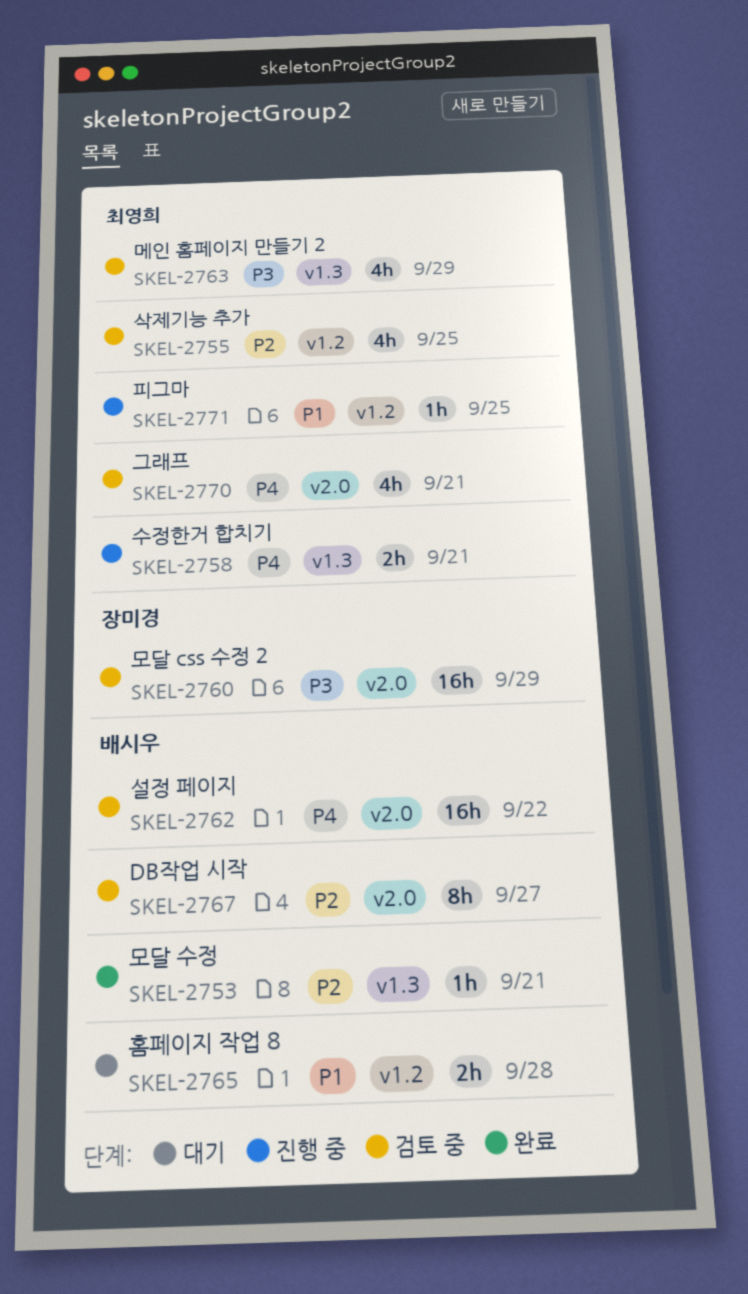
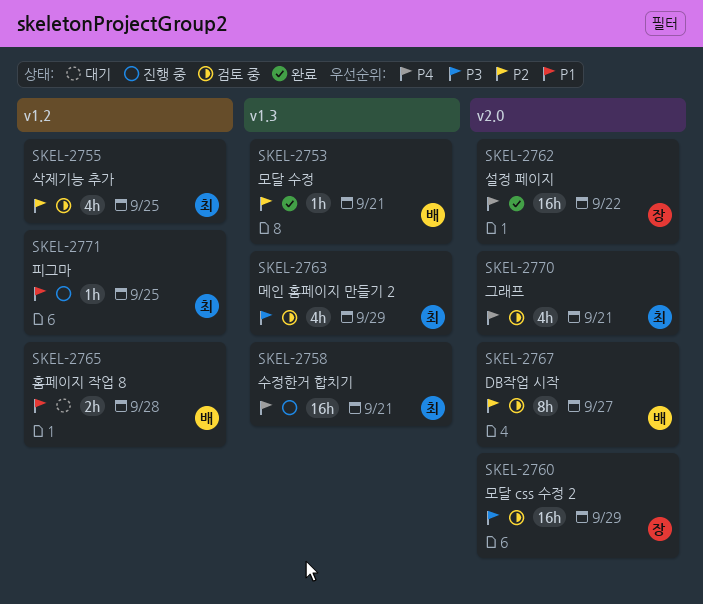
SKEL-2758, estimate: 2h -> 16h
SKEL-2762, status: 검토 중 -> 완료
SKEL-2762, owner: 배시우 -> 장미경

